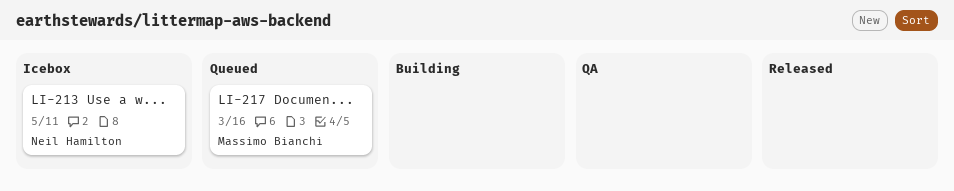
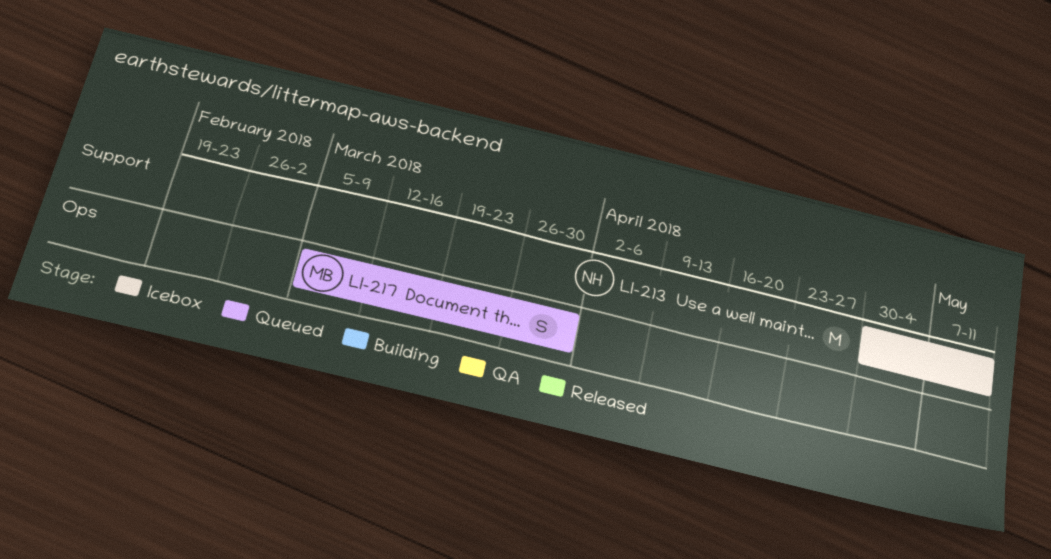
LI-217, due: Mar 16 -> Mar 30

